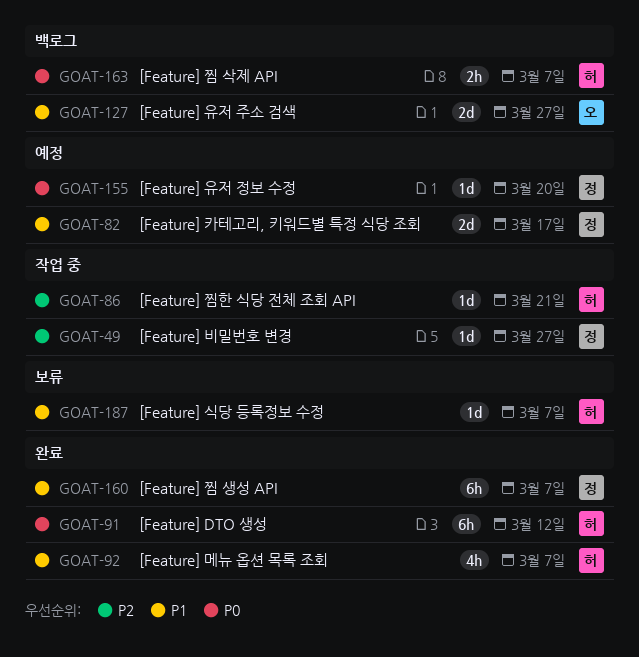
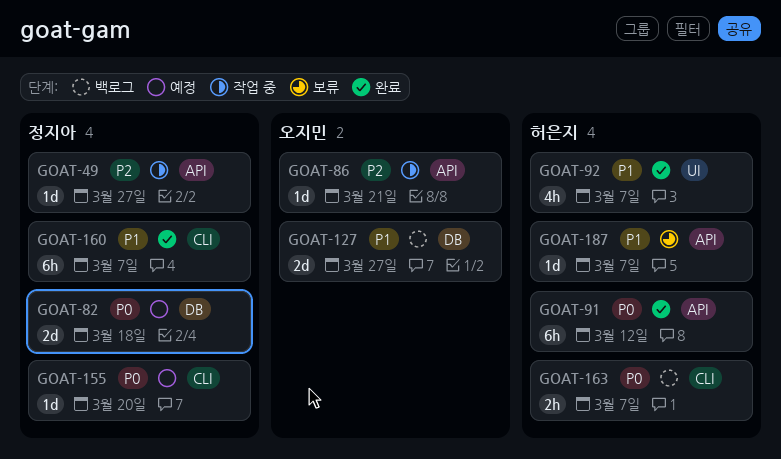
GOAT-82, priority: P1 -> P0
GOAT-82, due: Mar 17 -> Mar 18
GOAT-86, owner: 허은지 -> 오지민

